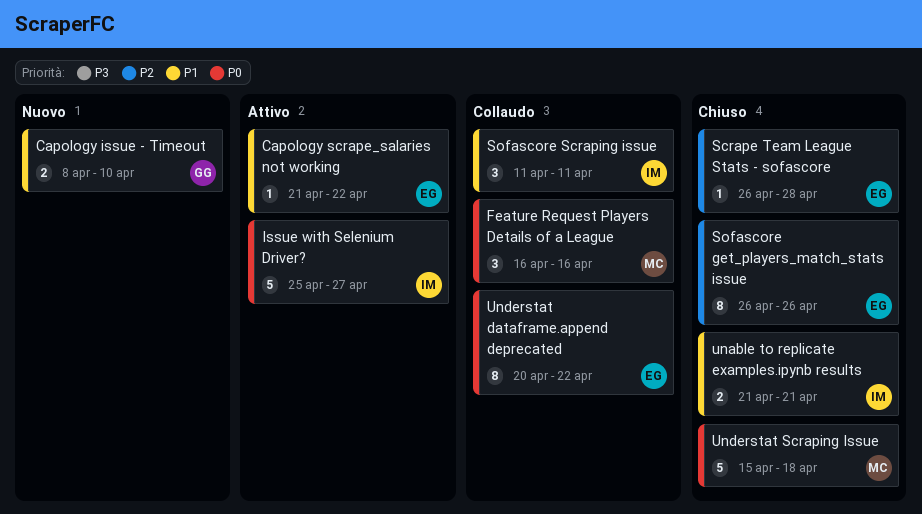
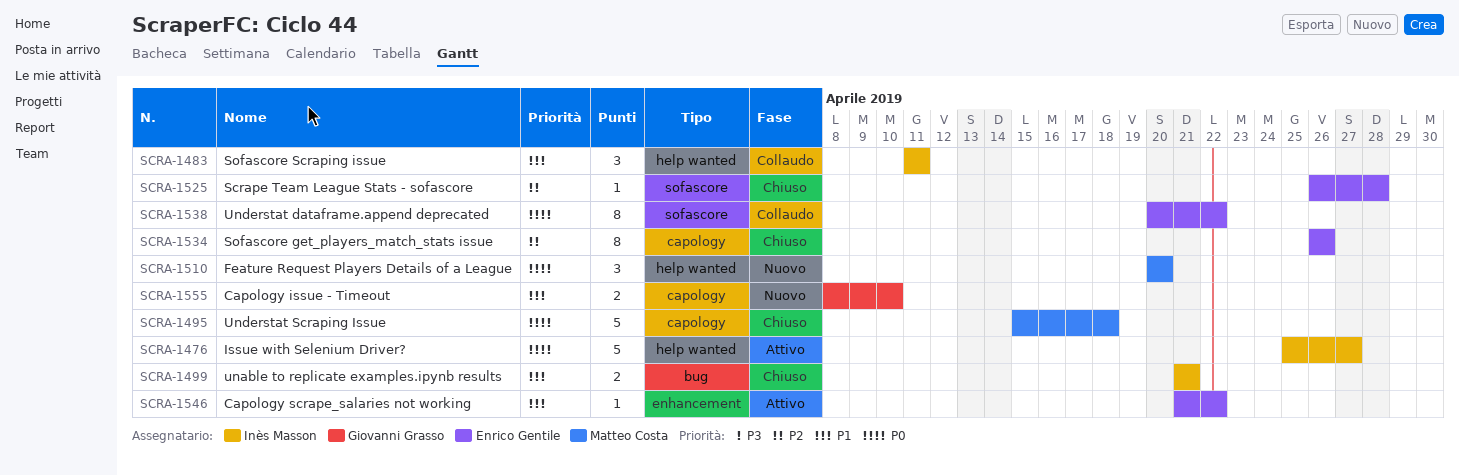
Feature Request Players Details of a League, status: Collaudo -> Nuovo
Feature Request Players Details of a League, start: Apr 16 -> Apr 20
Feature Request Players Details of a League, due: Apr 16 -> Apr 20

